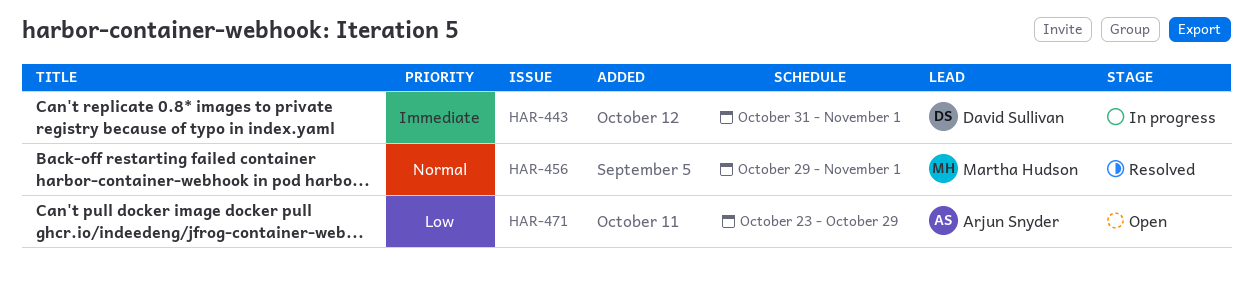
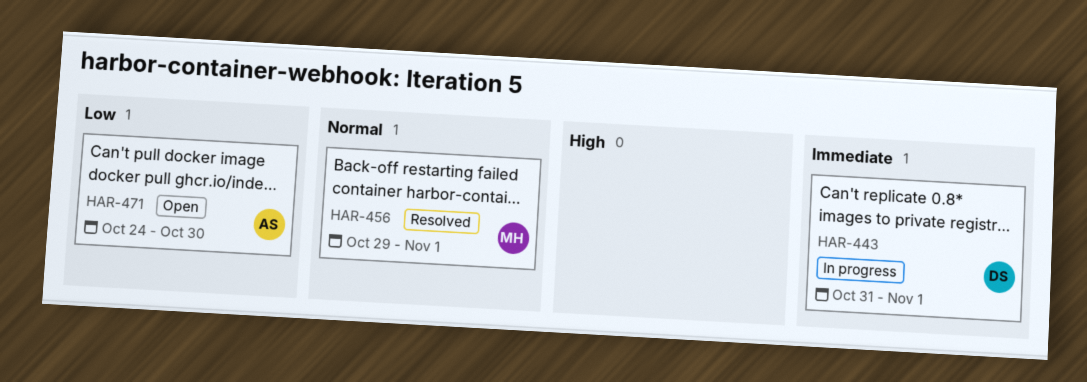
HAR-471, start: Oct 23 -> Oct 24
HAR-471, due: Oct 29 -> Oct 30

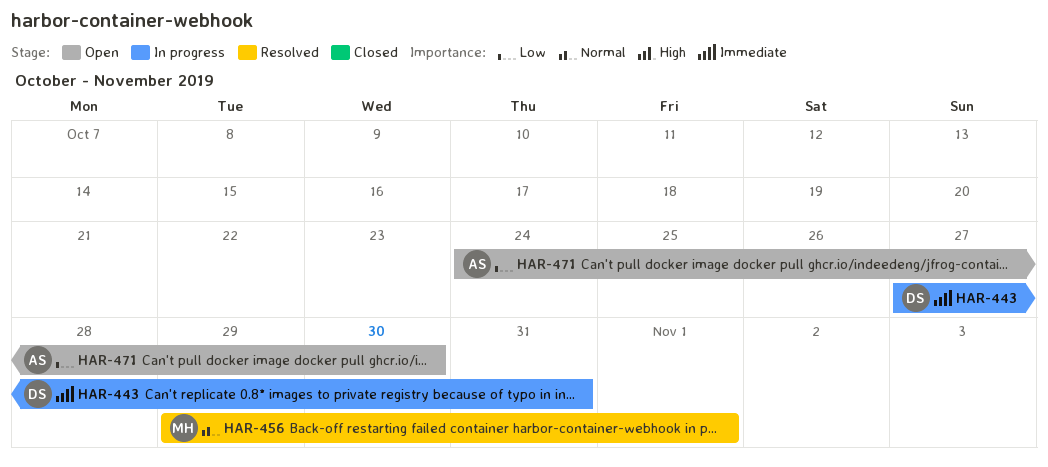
HAR-443, start: Oct 31 -> Oct 27
HAR-443, due: Nov 1 -> Oct 31

